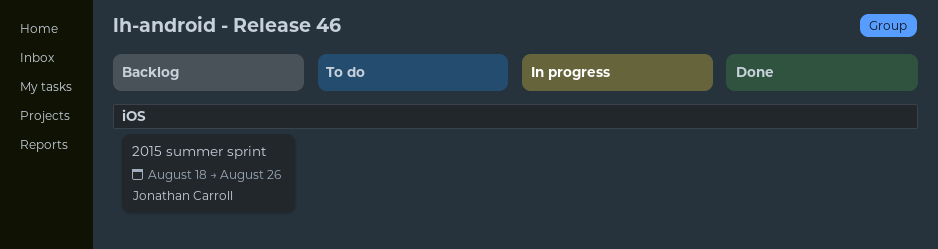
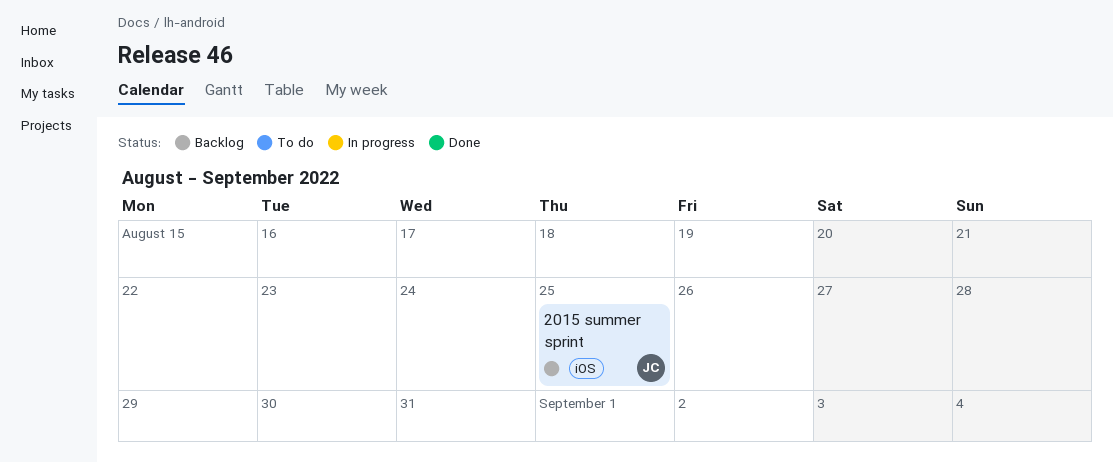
2015 summer sprint, due: Aug 26 -> Aug 25

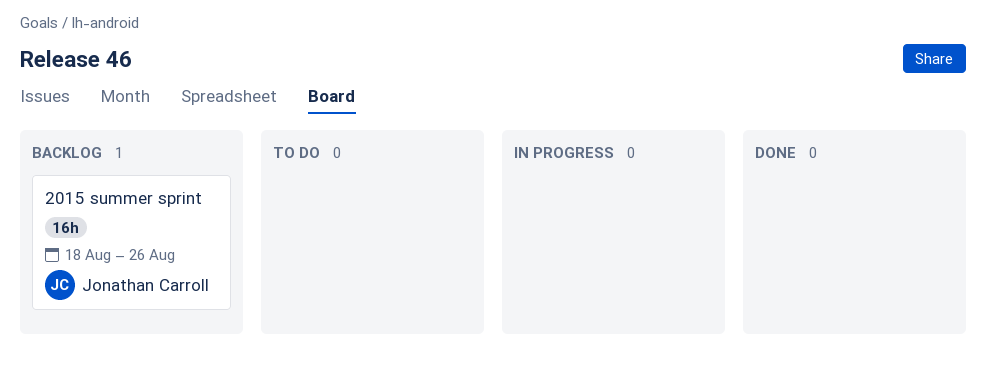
2015 summer sprint, due: Aug 25 -> Aug 26

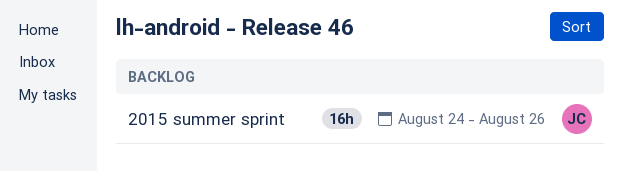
2015 summer sprint, start: Aug 18 -> Aug 24

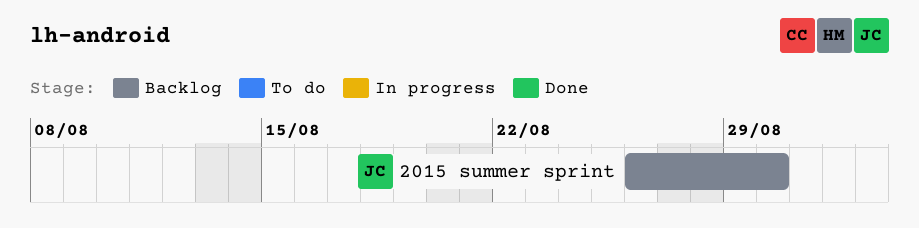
2015 summer sprint, start: Aug 24 -> Aug 26
2015 summer sprint, due: Aug 26 -> Aug 30

